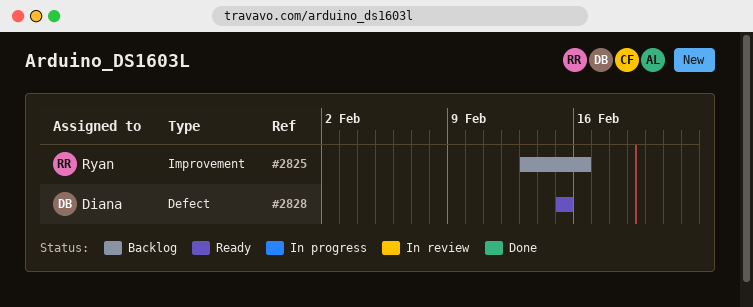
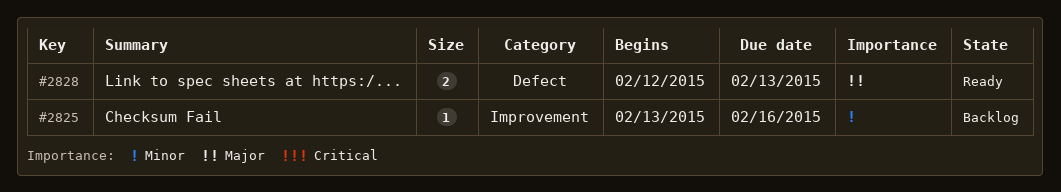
#2828, start: Feb 15 -> Feb 12
#2828, due: Feb 15 -> Feb 13

